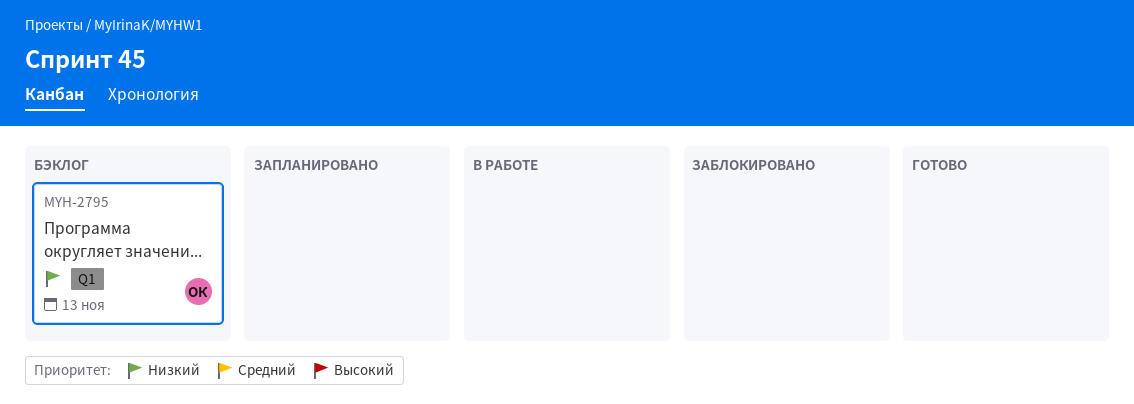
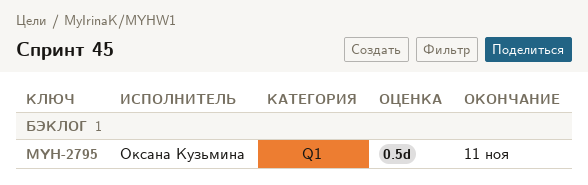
MYH-2795, due: Nov 13 -> Nov 11

